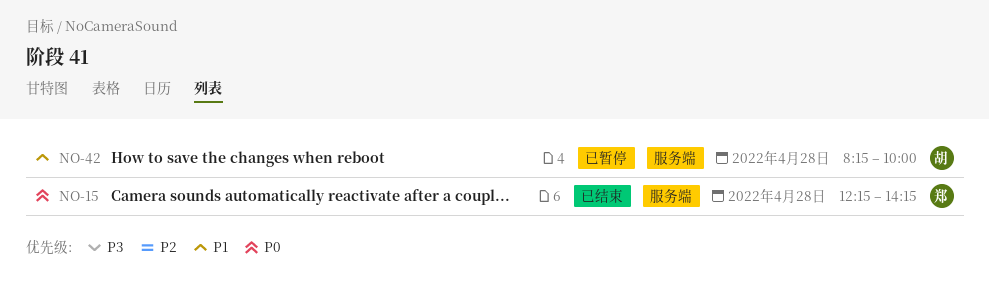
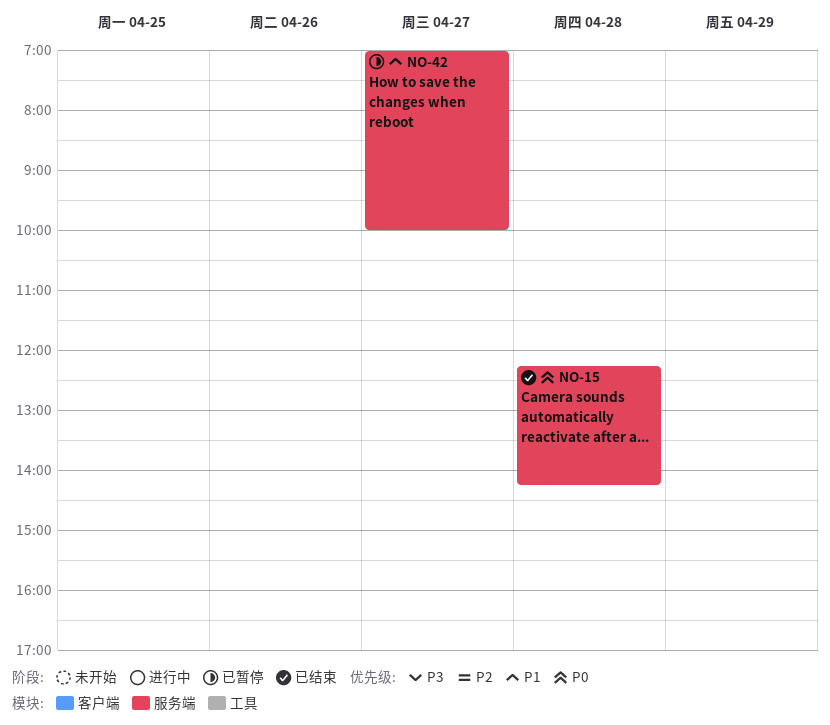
NO-42, day: Apr 28 -> Apr 27
NO-42, begins: 08:15 -> 07:00

